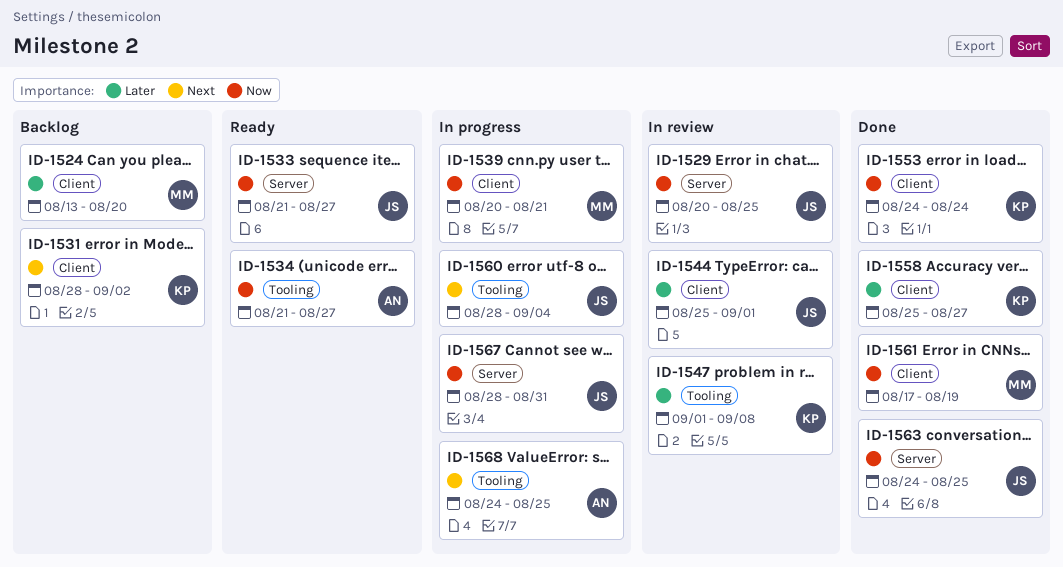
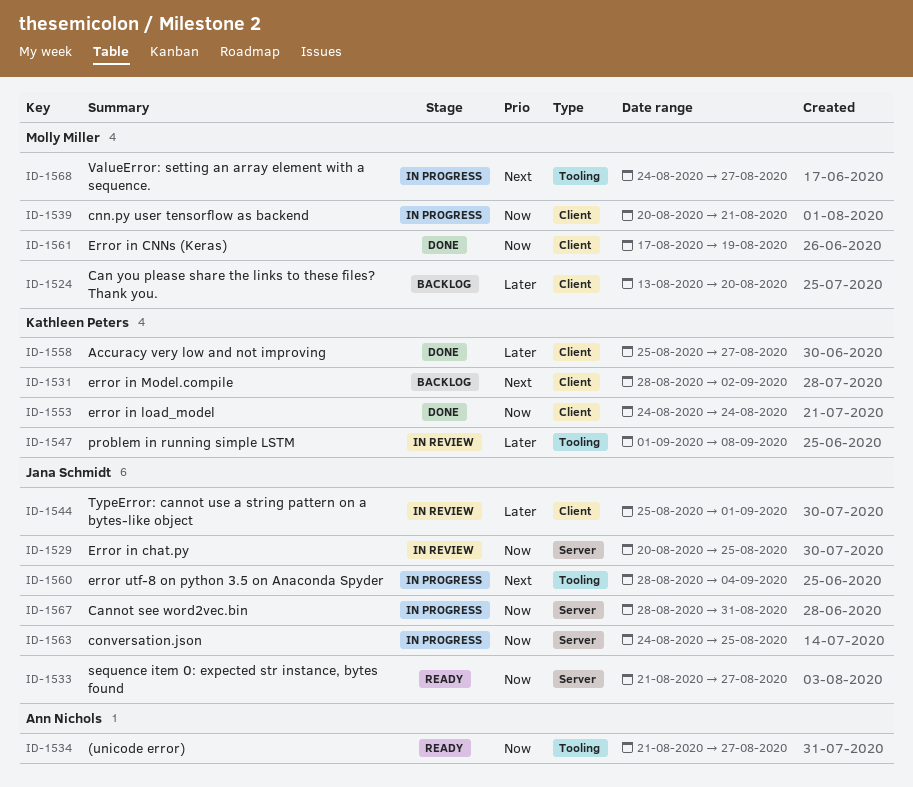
ID-1563, status: Done -> In progress
ID-1568, owner: Ann Nichols -> Molly Miller
ID-1568, due: Aug 25 -> Aug 27

